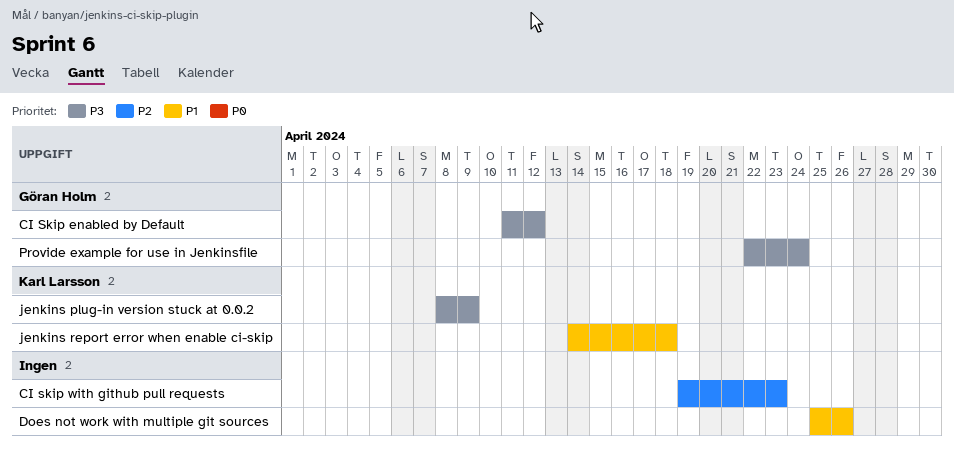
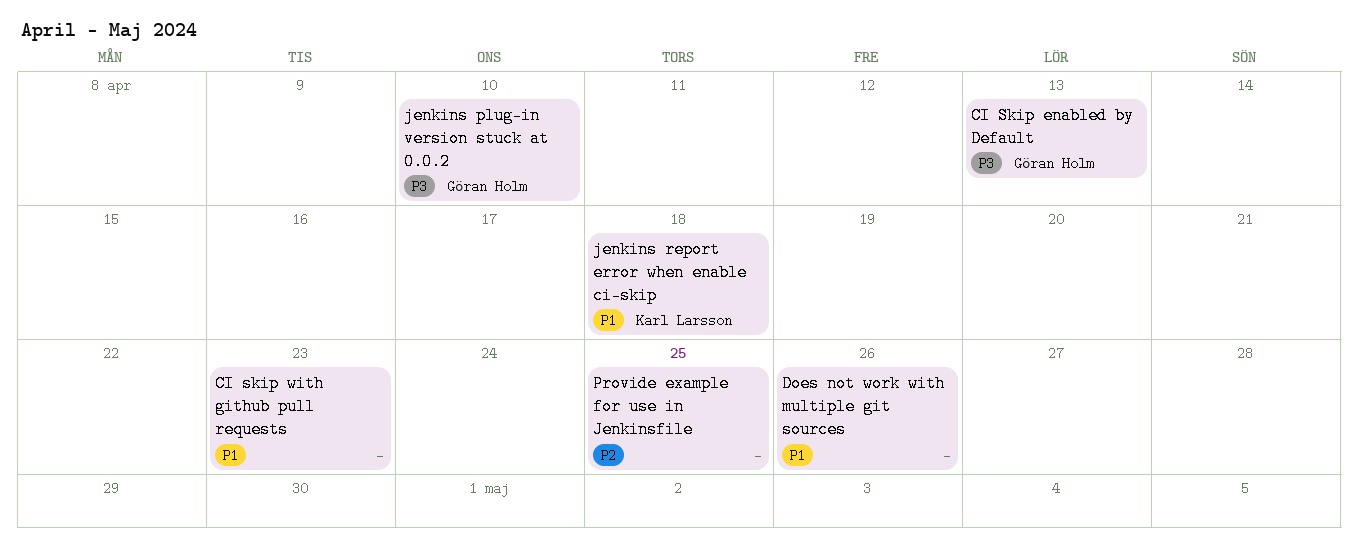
CI Skip enabled by Default, due: Apr 12 -> Apr 13
CI skip with github pull requests, priority: P2 -> P1
jenkins plug-in version stuck at 0.0.2, owner: Karl Larsson -> Göran Holm
jenkins plug-in version stuck at 0.0.2, due: Apr 9 -> Apr 10
Provide example for use in Jenkinsfile, owner: Göran Holm -> none
Provide example for use in Jenkinsfile, priority: P3 -> P2
Provide example for use in Jenkinsfile, due: Apr 24 -> Apr 25

